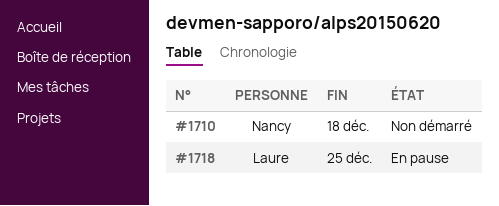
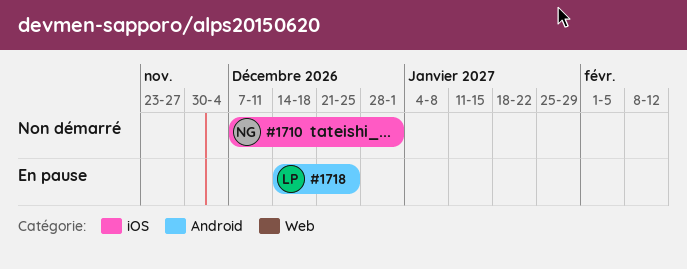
#1710, due: Dec 18 -> Jan 1

